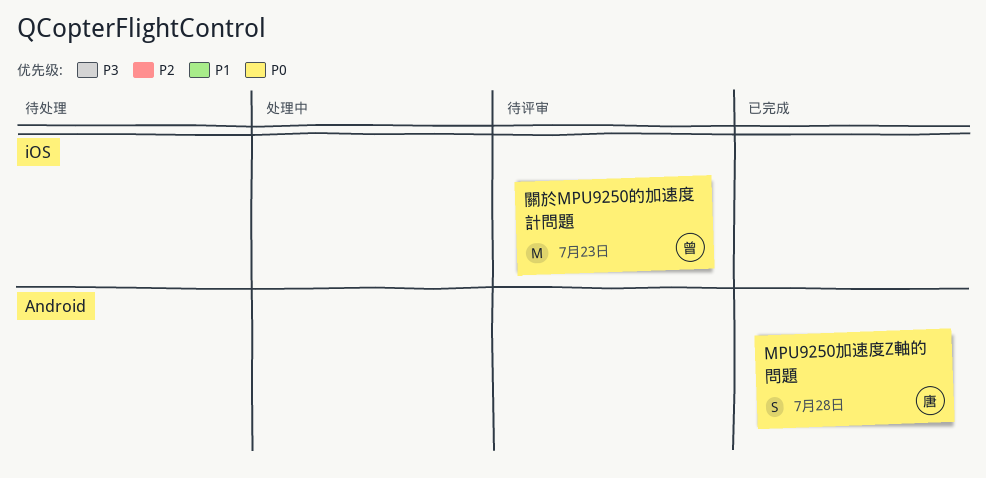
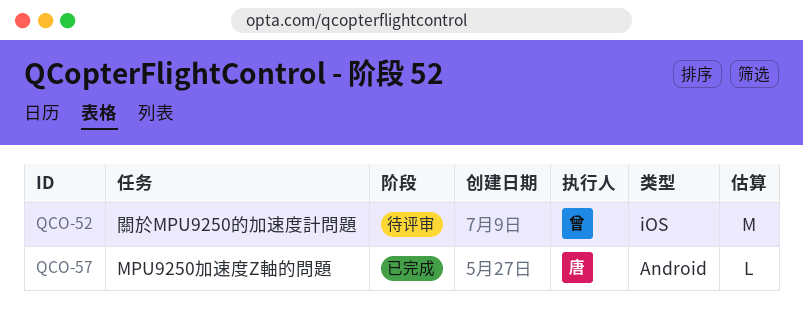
MPU9250加速度Z軸的問題, estimate: S -> L

